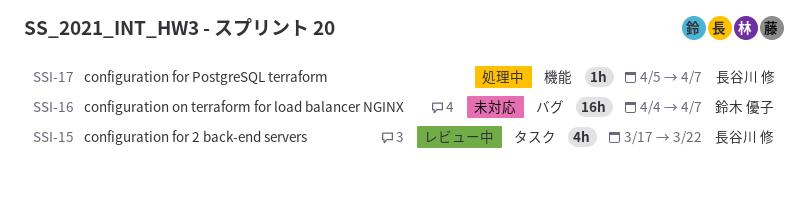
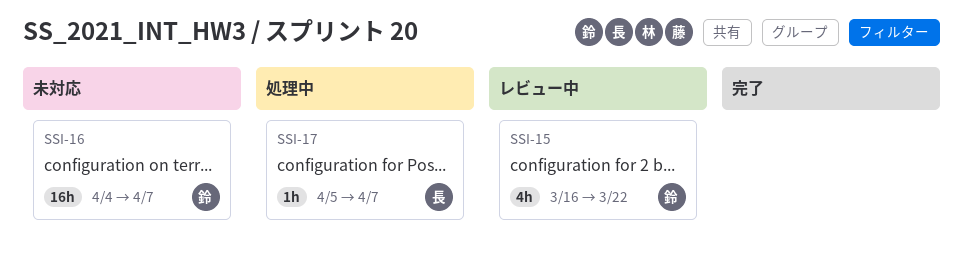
SSI-15, owner: 長谷川 修 -> 鈴木 優子
SSI-15, start: Mar 17 -> Mar 16

